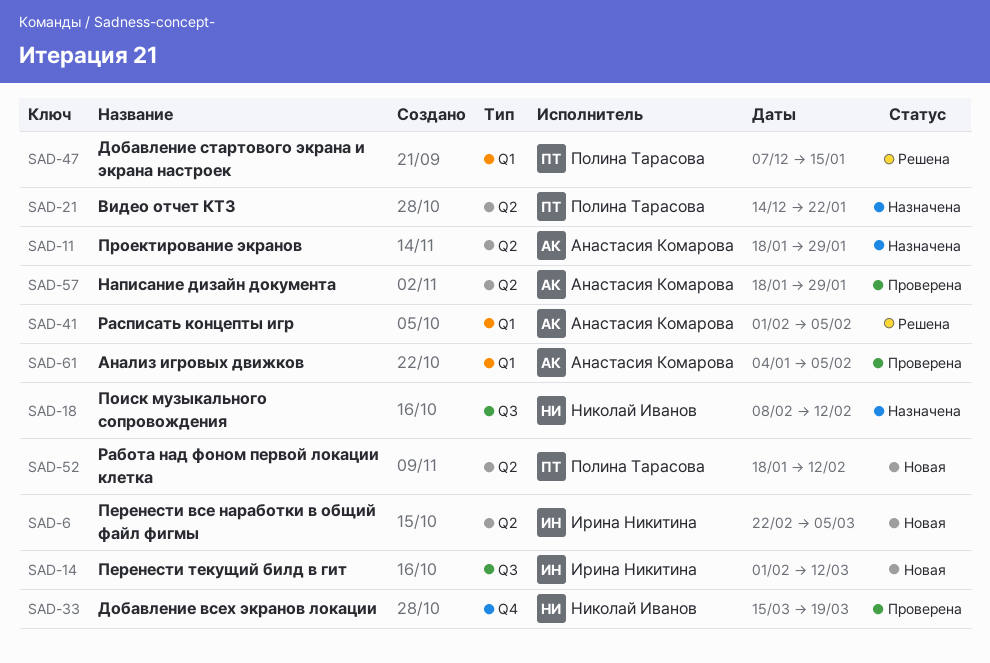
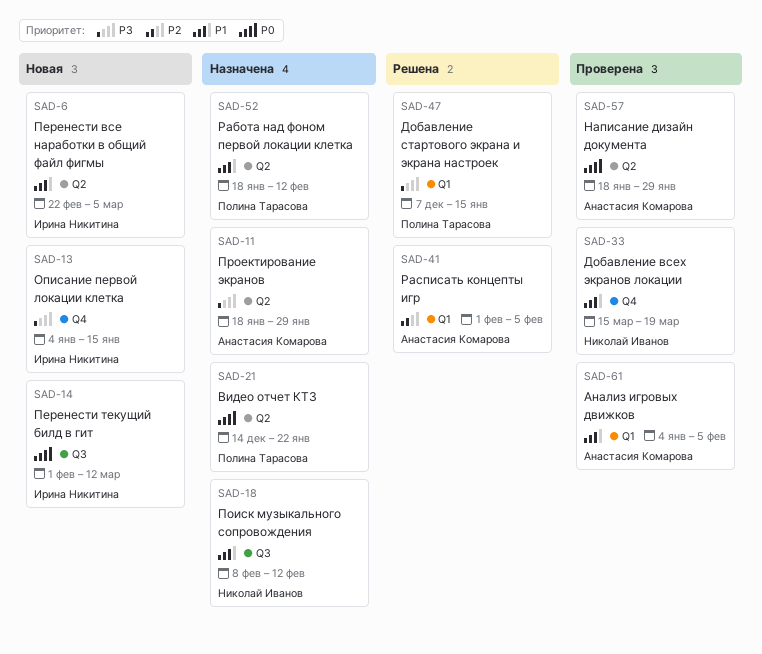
SAD-13: none -> present
SAD-52, status: Новая -> Назначена

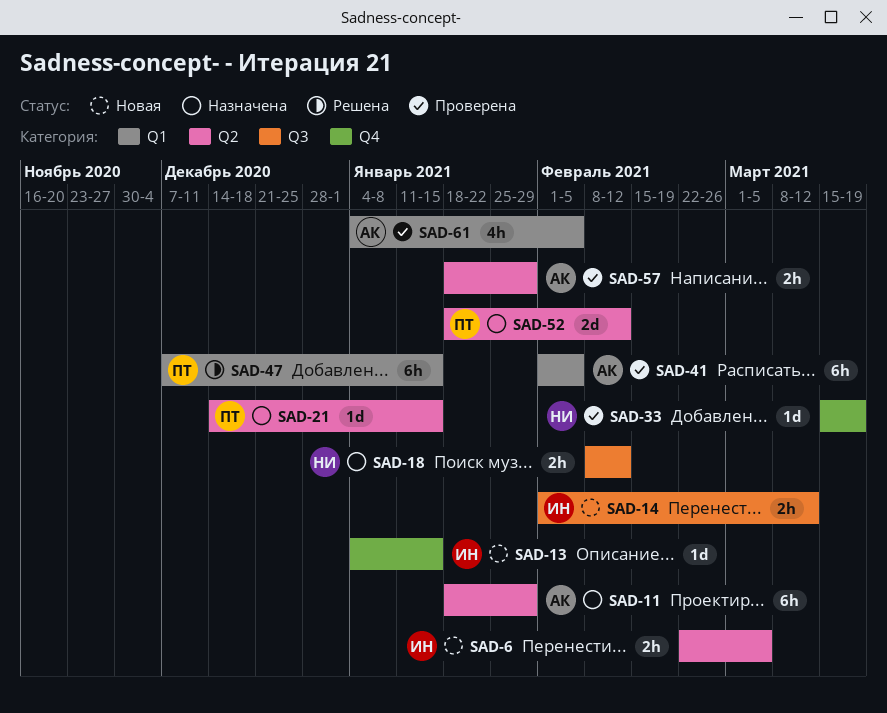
SAD-21, due: Jan 22 -> Jan 15
SAD-41, status: Решена -> Проверена

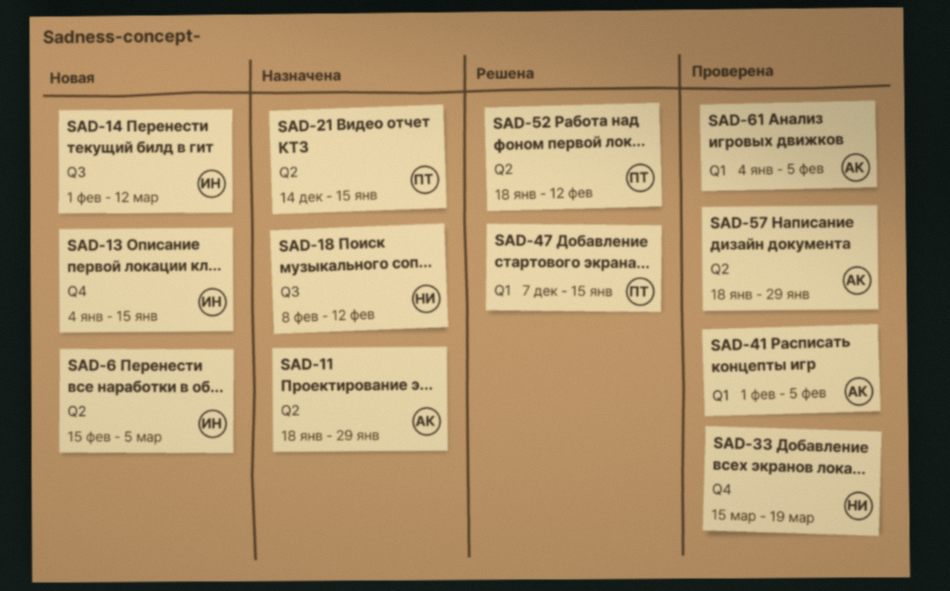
SAD-6, start: Feb 22 -> Feb 15
SAD-52, status: Назначена -> Решена

